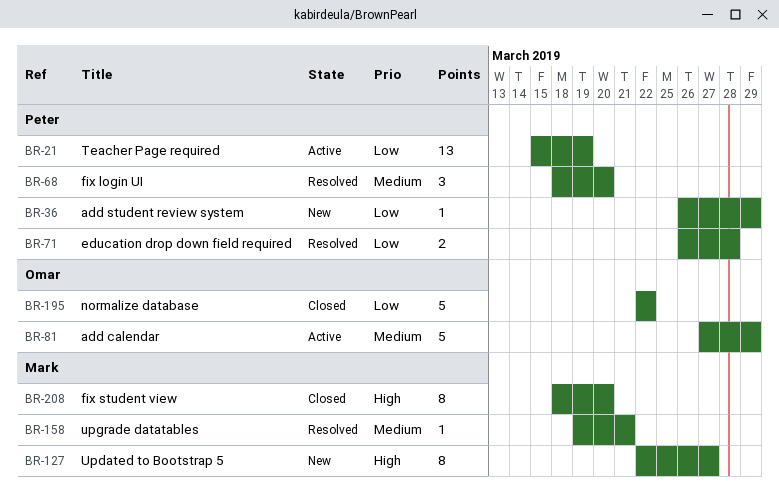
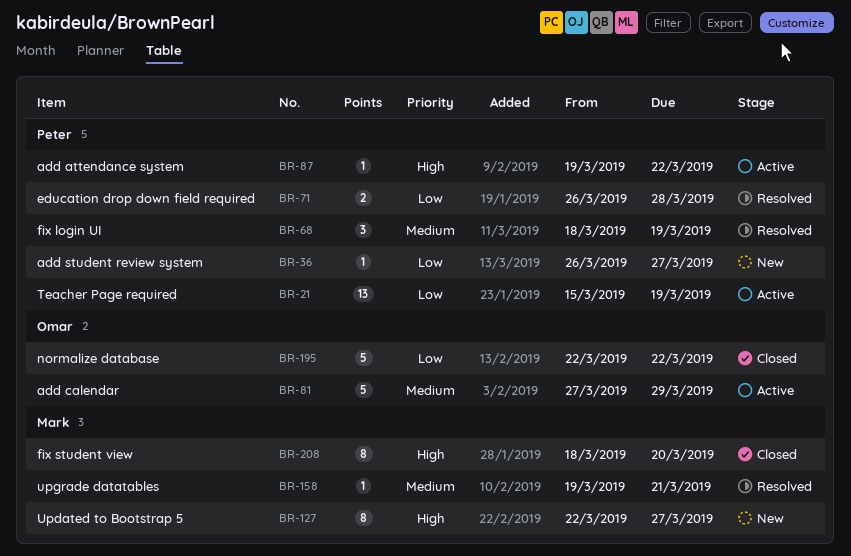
BR-36, due: Mar 29 -> Mar 27
BR-68, due: Mar 20 -> Mar 19
BR-87: none -> present

